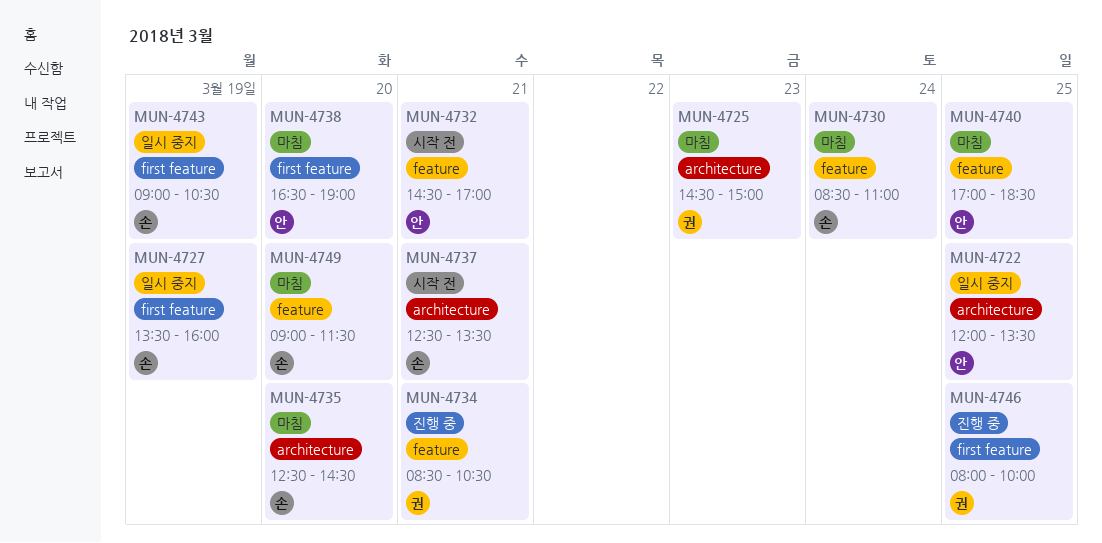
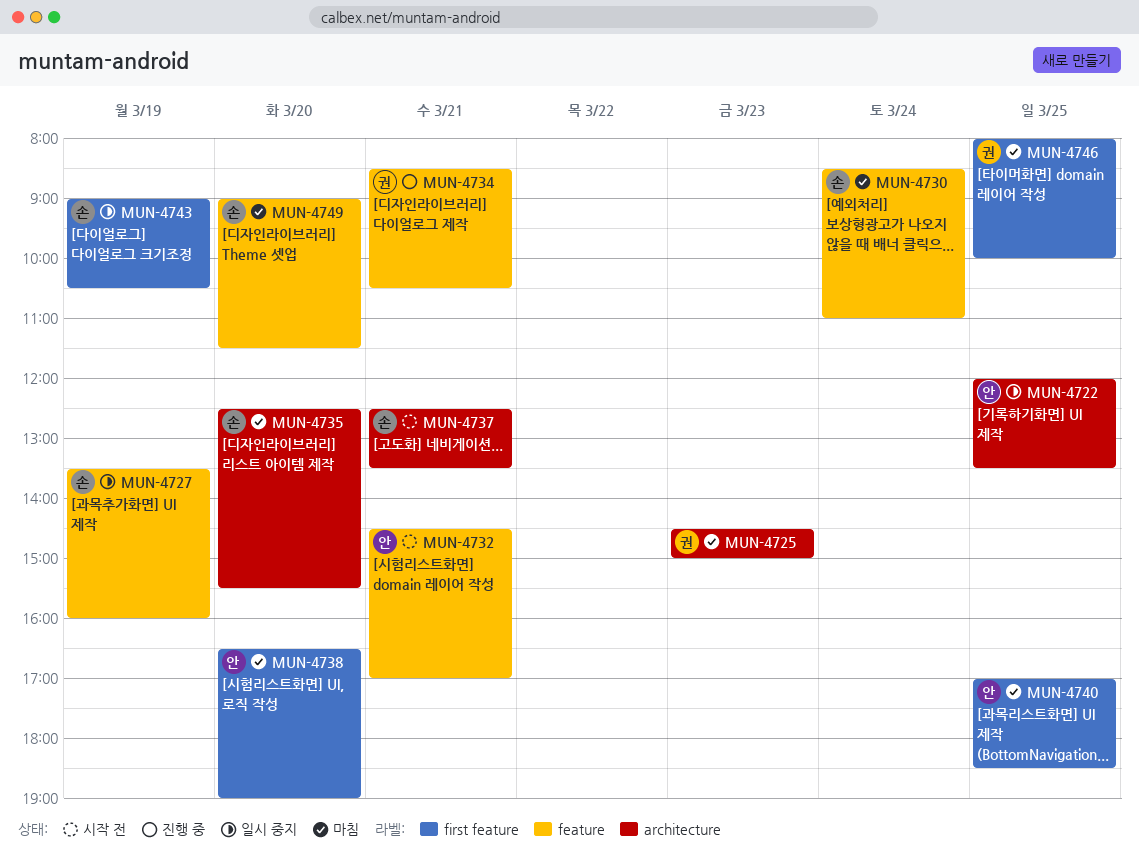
MUN-4727, label: first feature -> feature
MUN-4735, ends: 14:30 -> 15:30
MUN-4740, label: feature -> first feature
MUN-4746, status: 진행 중 -> 마침

